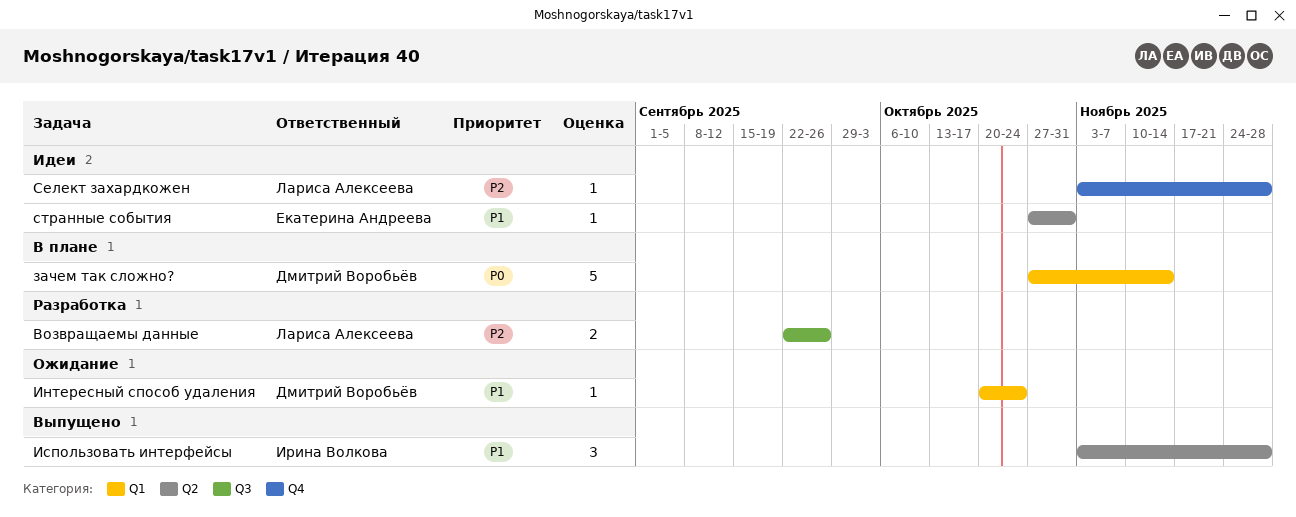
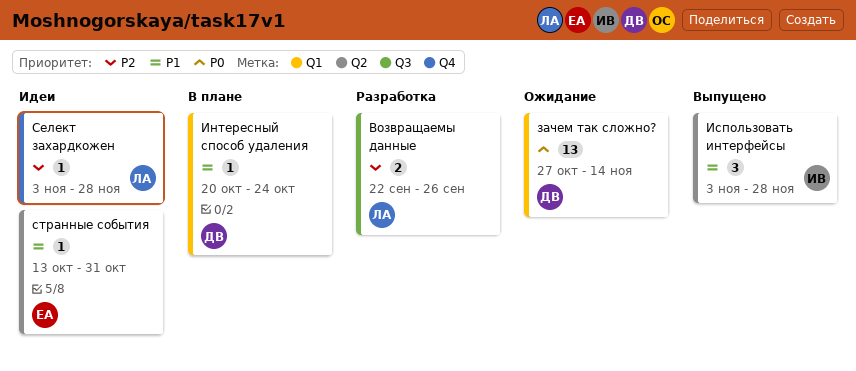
зачем так сложно?, status: В плане -> Ожидание
зачем так сложно?, estimate: 5 -> 13
Интересный способ удаления, status: Ожидание -> В плане
странные события, start: Oct 27 -> Oct 13

